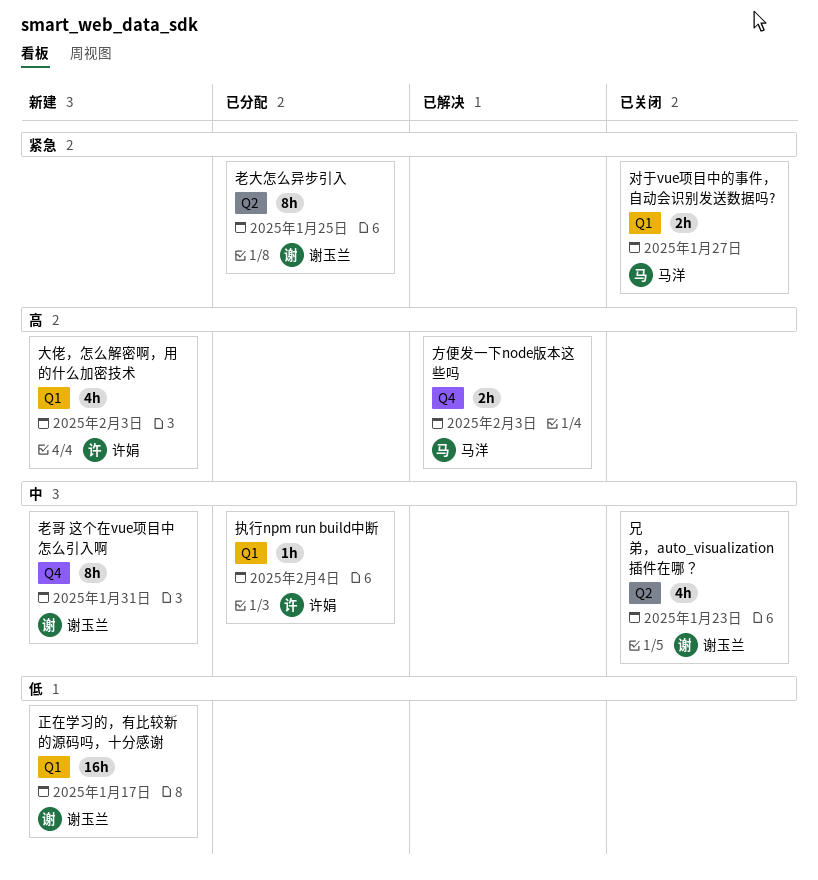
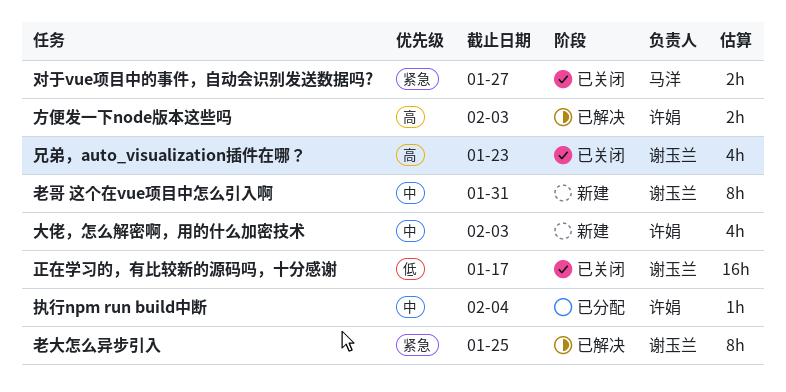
兄弟，auto_visualization插件在哪？, priority: 中 -> 高
大佬，怎么解密啊，用的什么加密技术, priority: 高 -> 中
方便发一下node版本这些吗, owner: 马洋 -> 许娟
正在学习的，有比较新的源码吗，十分感谢, status: 新建 -> 已关闭
老大怎么异步引入, status: 已分配 -> 已解决

